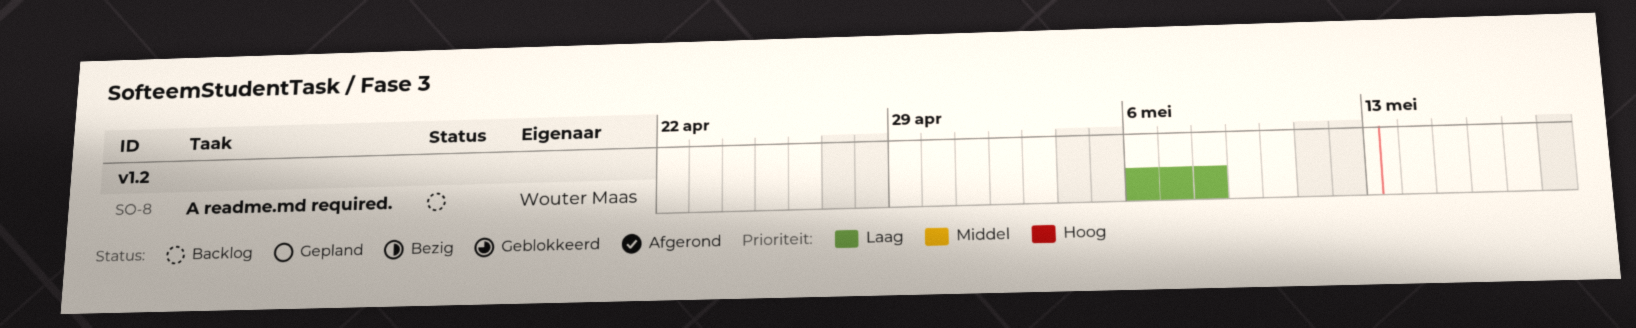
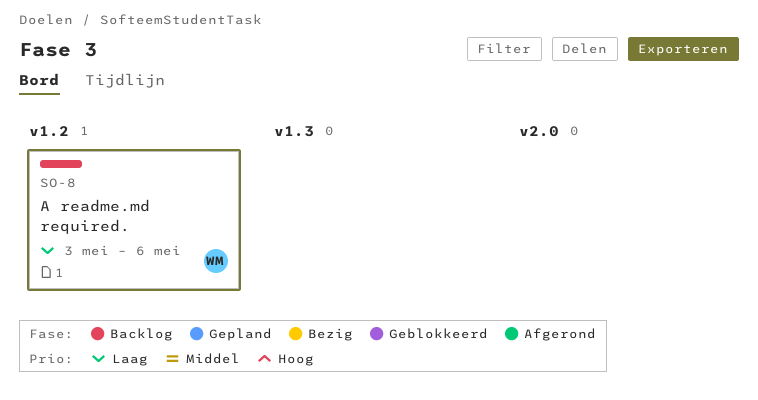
SO-8, start: May 6 -> May 3
SO-8, due: May 8 -> May 6

